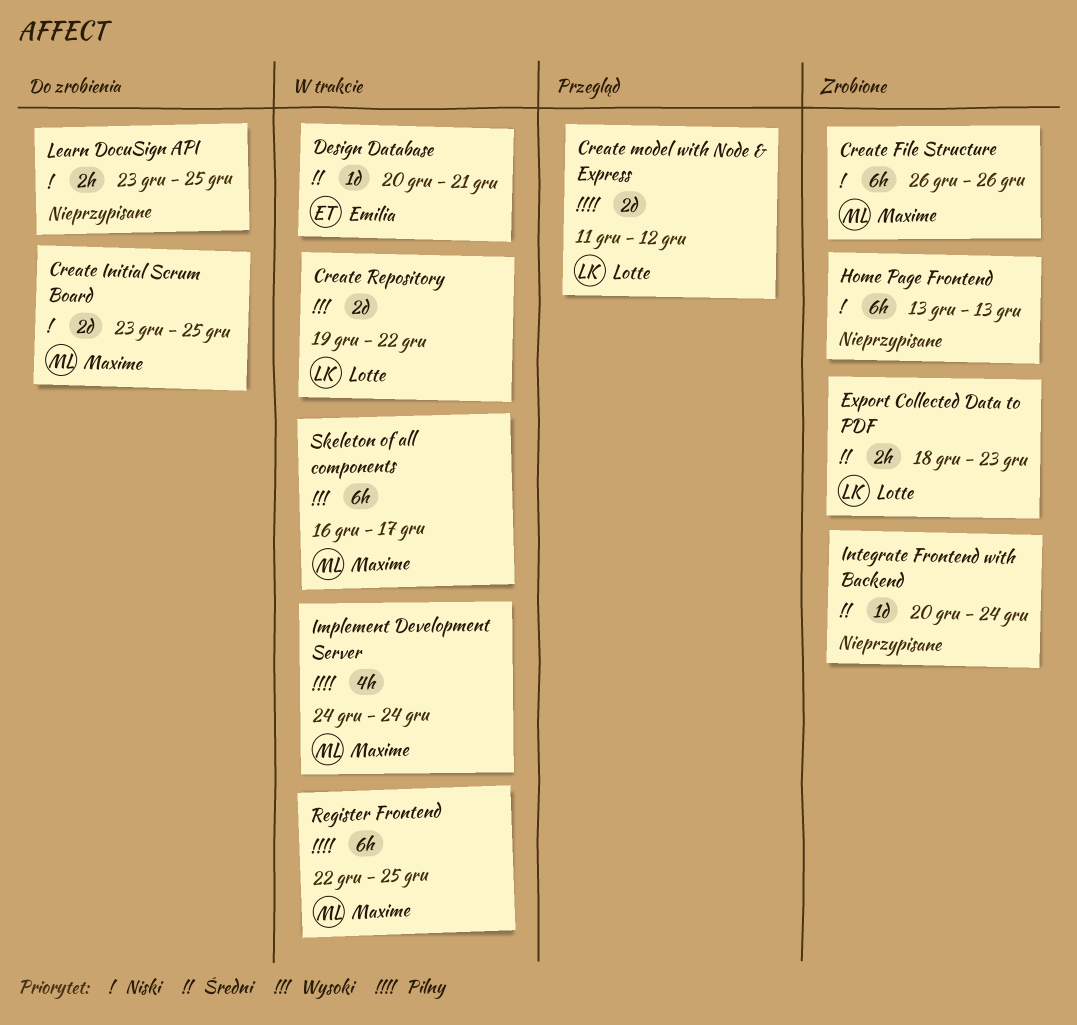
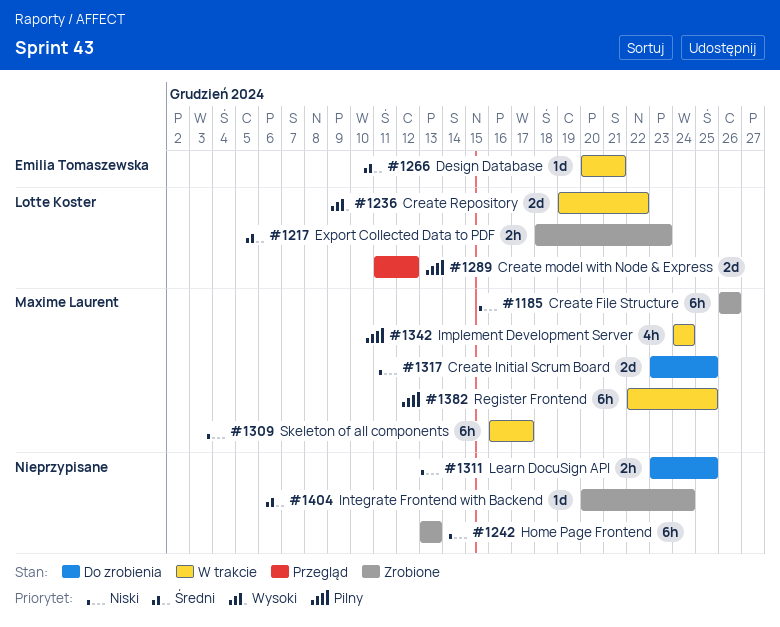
Skeleton of all components, priority: Wysoki -> Niski

